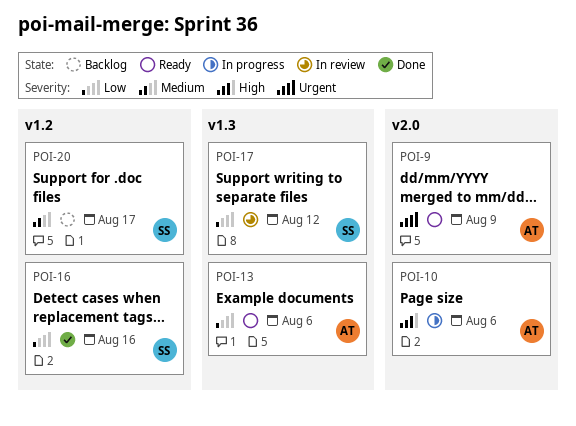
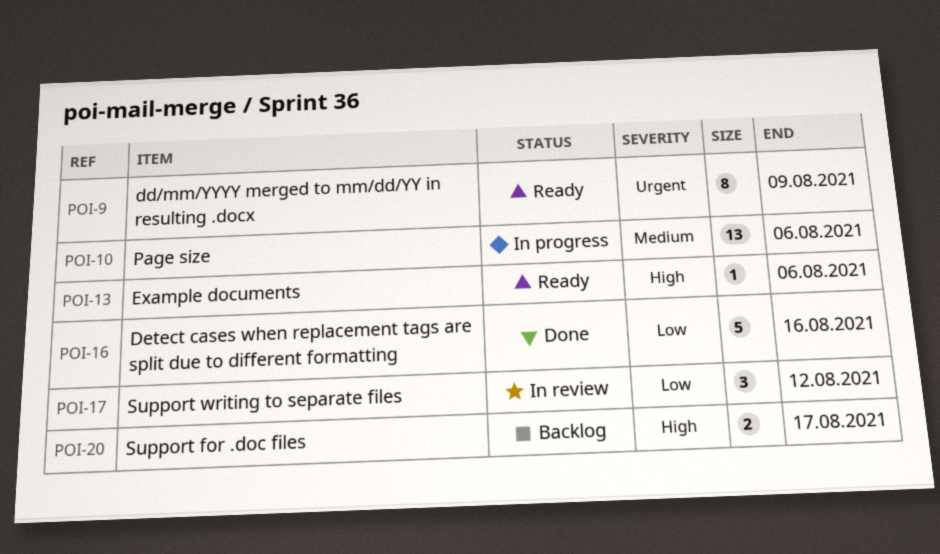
POI-10, priority: High -> Medium
POI-13, priority: Low -> High
POI-20, priority: Medium -> High

